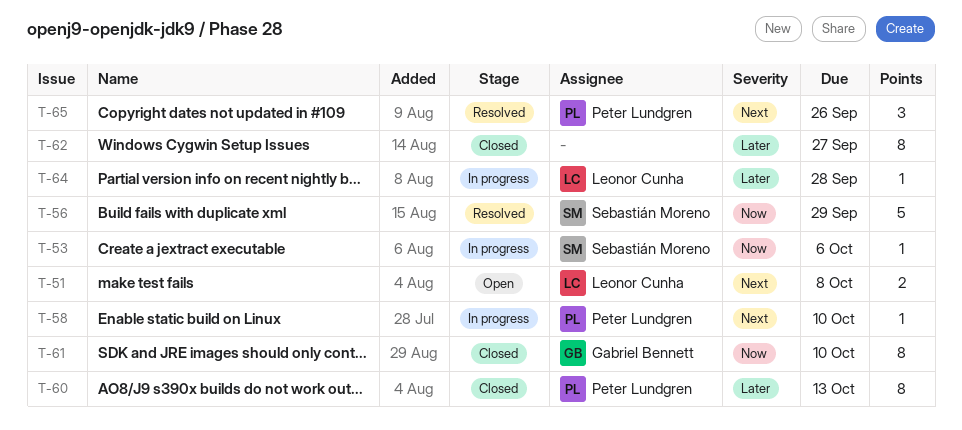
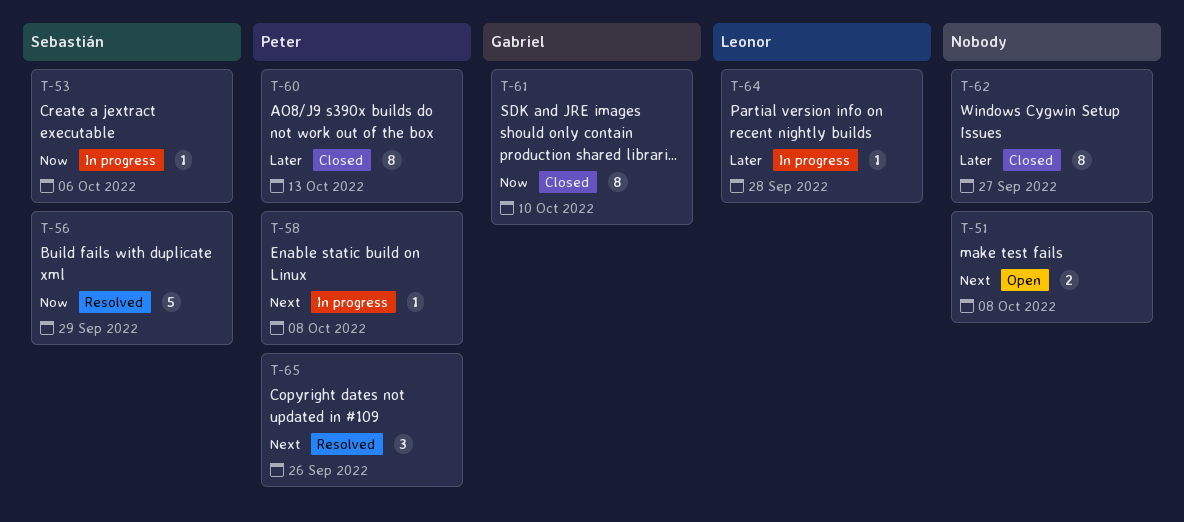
T-51, owner: Leonor Cunha -> none
T-58, due: Oct 10 -> Oct 8

